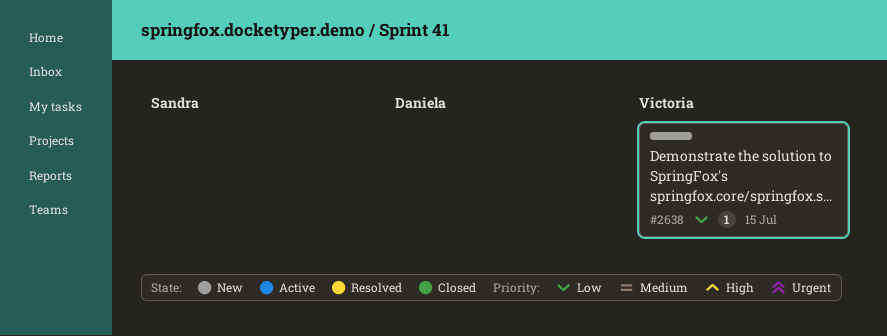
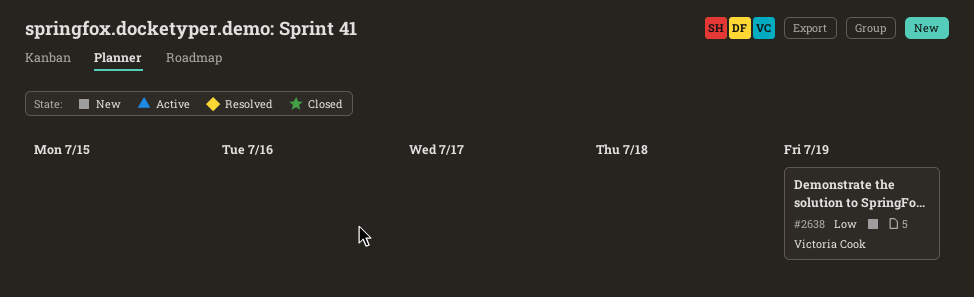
#2638, due: Jul 15 -> Jul 19

